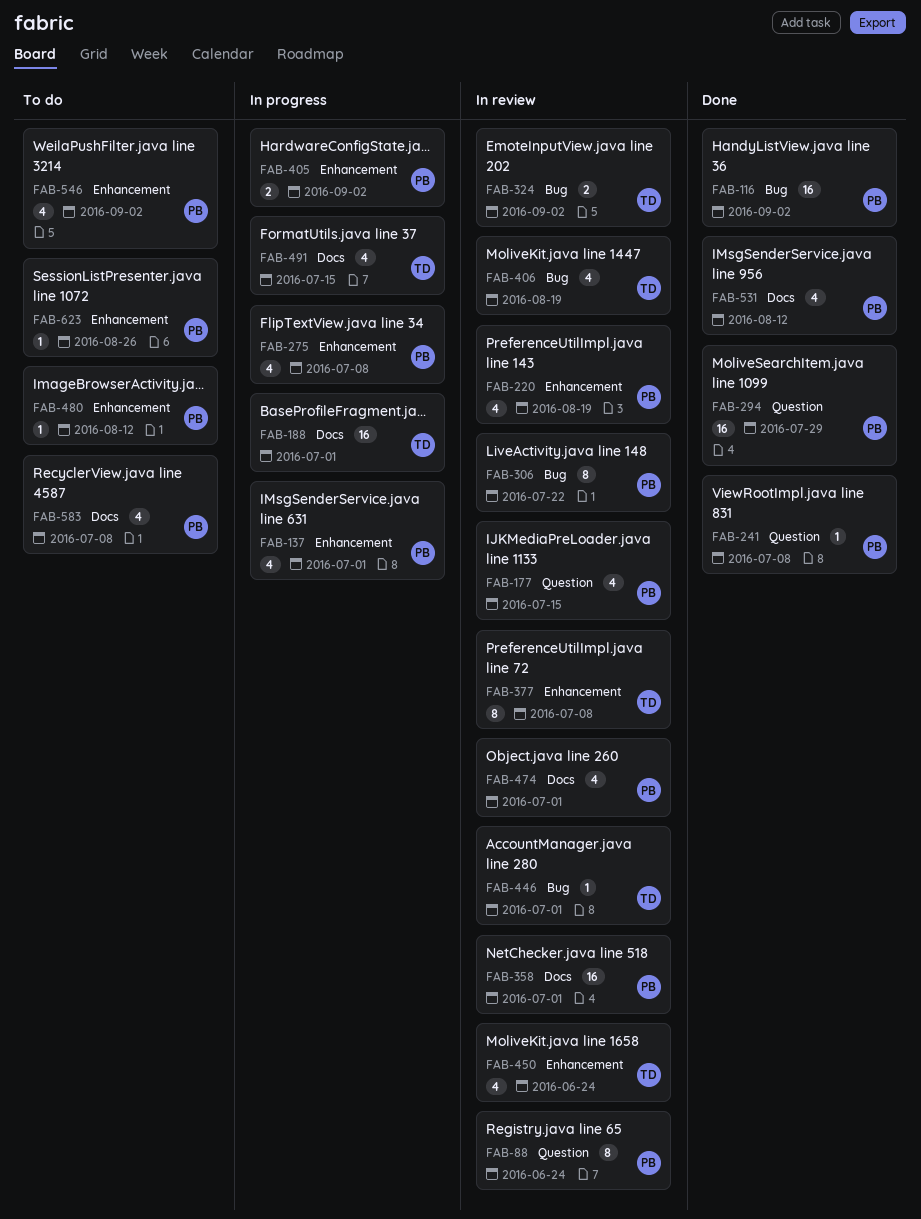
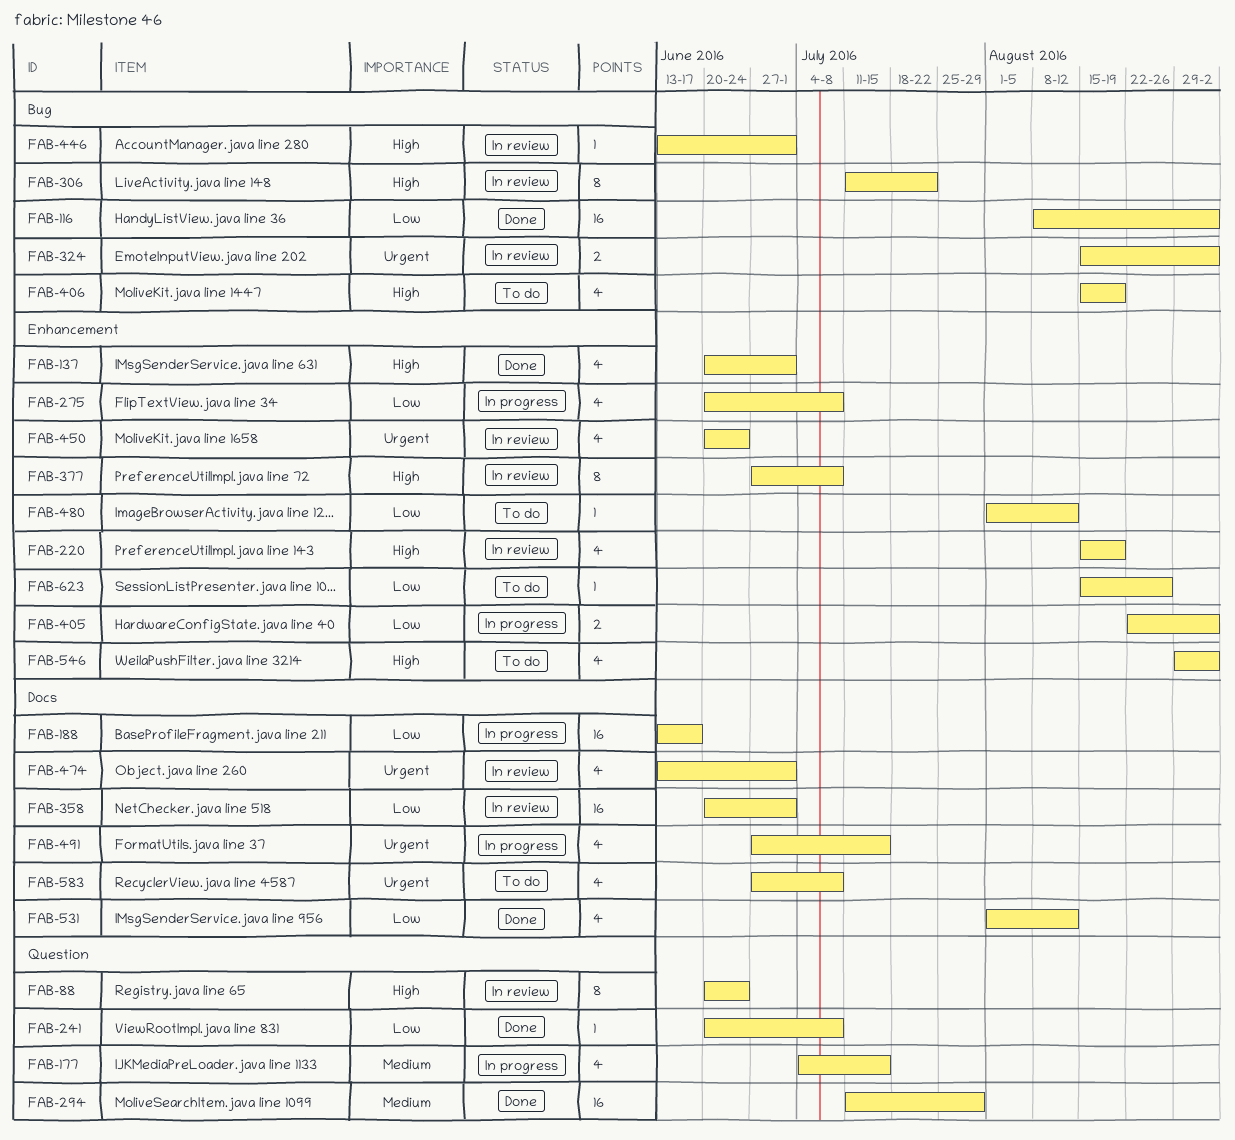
FAB-137, status: In progress -> Done
FAB-177, status: In review -> In progress
FAB-188, due: Jul 1 -> Jun 17
FAB-406, status: In review -> To do

